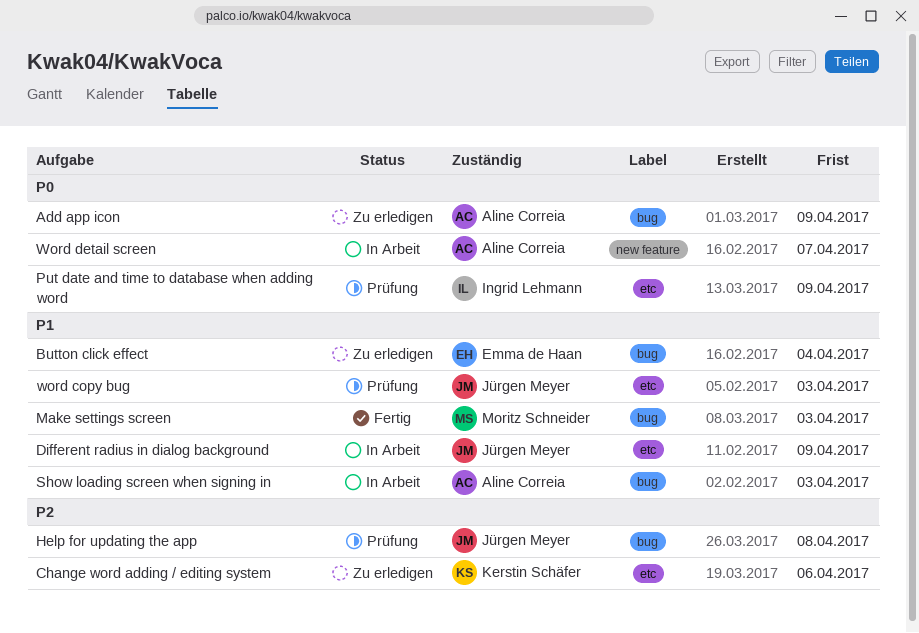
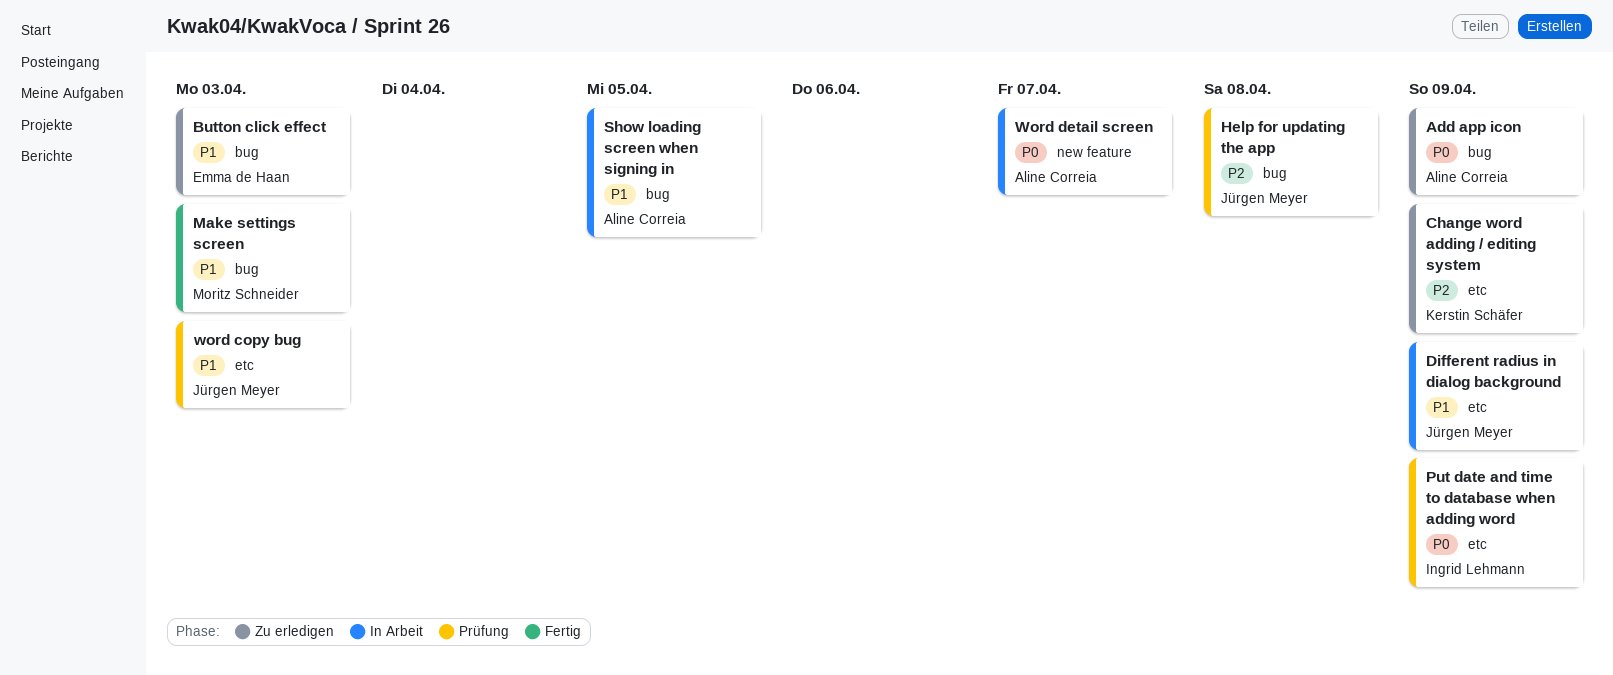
Button click effect, due: Apr 4 -> Apr 3
Change word adding / editing system, due: Apr 6 -> Apr 9
Show loading screen when signing in, due: Apr 3 -> Apr 5

